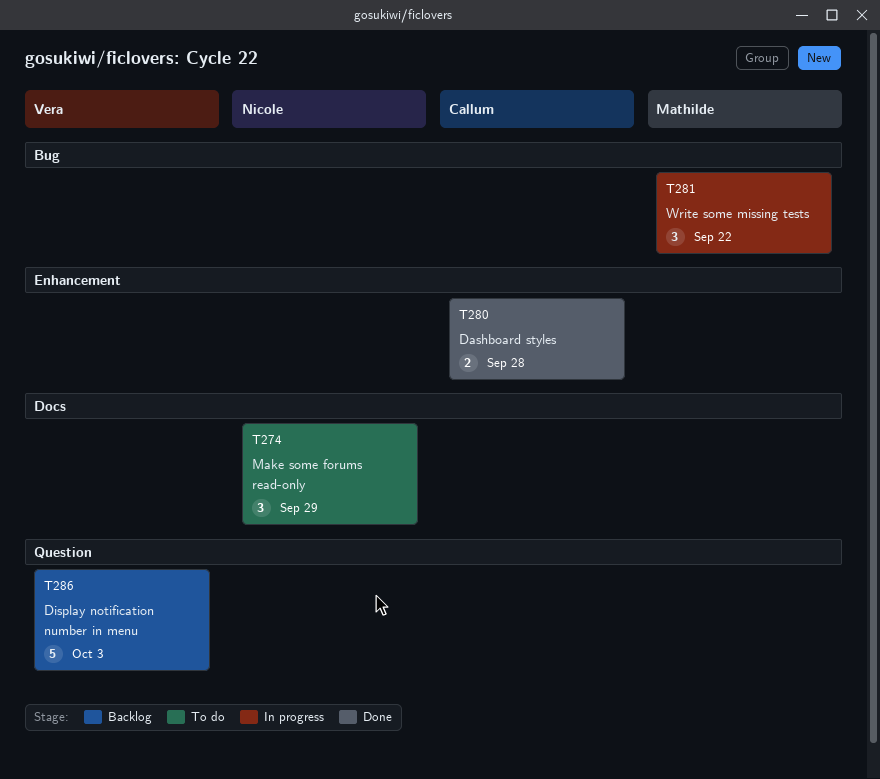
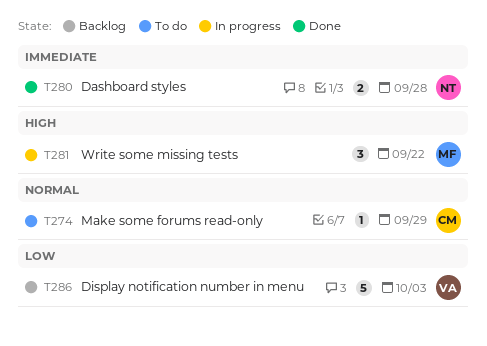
T274, owner: Nicole -> Callum
T274, estimate: 3 -> 1
T280, owner: Callum -> Nicole

